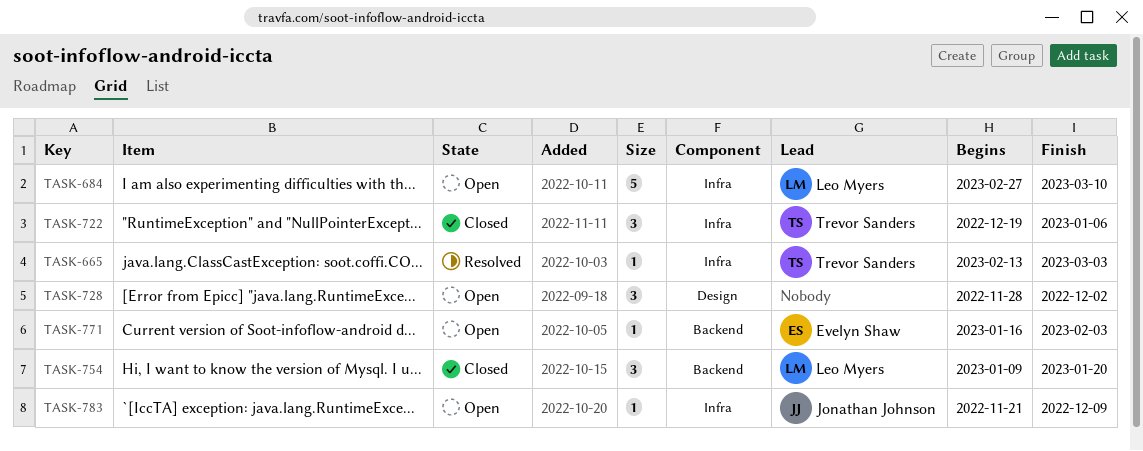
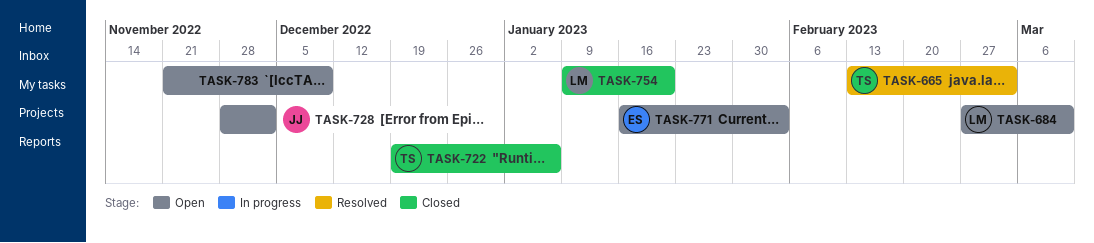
TASK-728, owner: none -> Jonathan Johnson
TASK-783, owner: Jonathan Johnson -> none

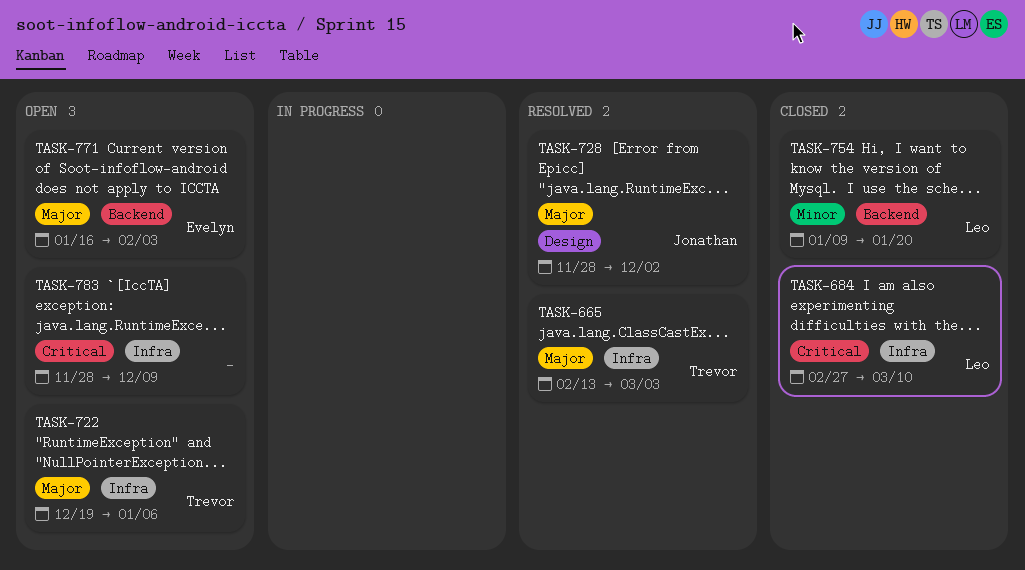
TASK-684, status: Open -> Closed
TASK-722, status: Closed -> Open
TASK-728, status: Open -> Resolved
TASK-783, start: Nov 21 -> Nov 28

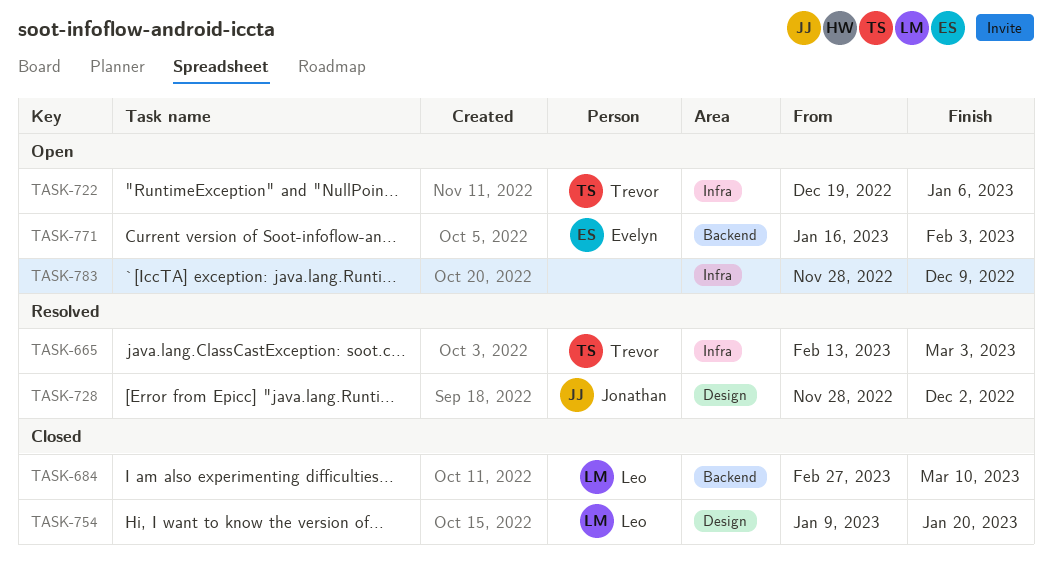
TASK-684, label: Infra -> Backend
TASK-754, label: Backend -> Design

